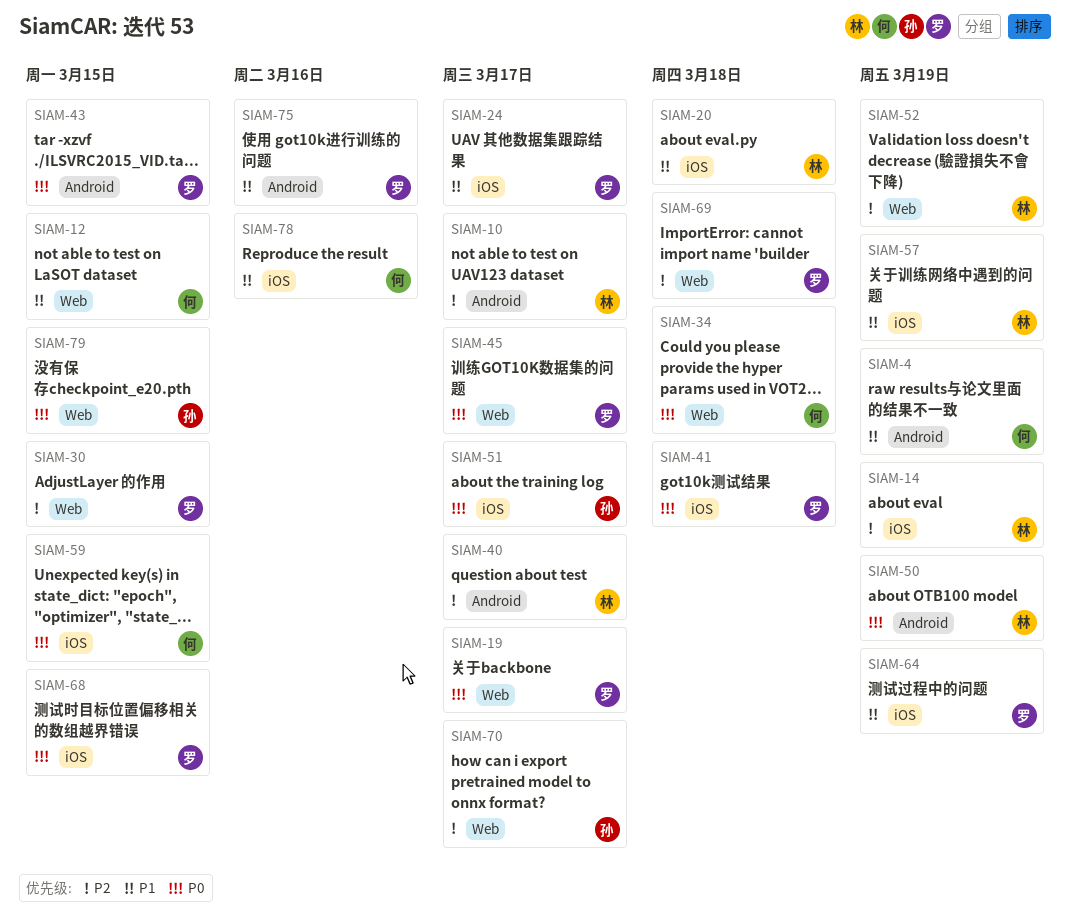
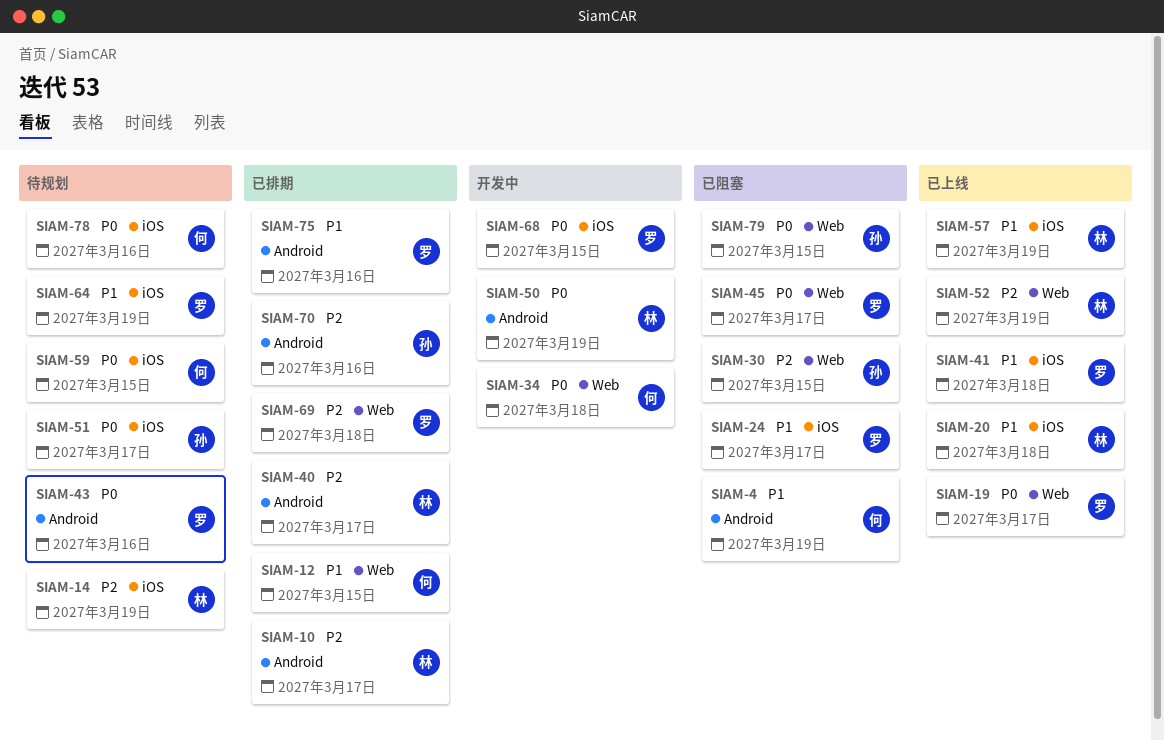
SIAM-30, owner: 罗 -> 孙
SIAM-41, priority: P0 -> P1
SIAM-43, due: Mar 15 -> Mar 16
SIAM-70, label: Web -> Android
SIAM-70, due: Mar 17 -> Mar 16
SIAM-78, priority: P1 -> P0

